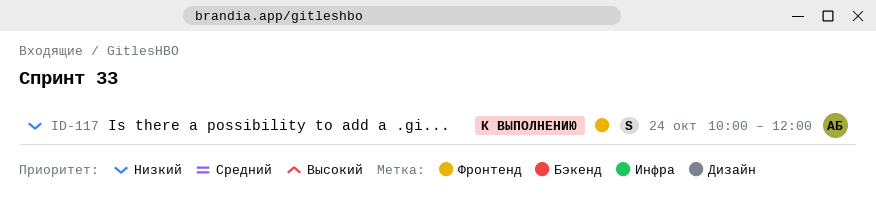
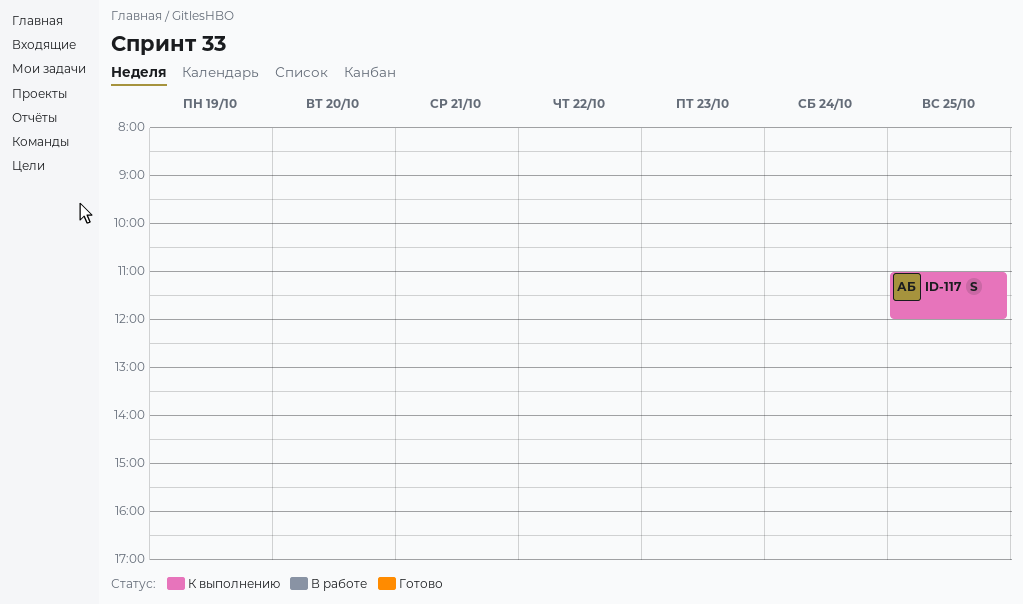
ID-117, day: Oct 24 -> Oct 25
ID-117, begins: 10:00 -> 11:00

